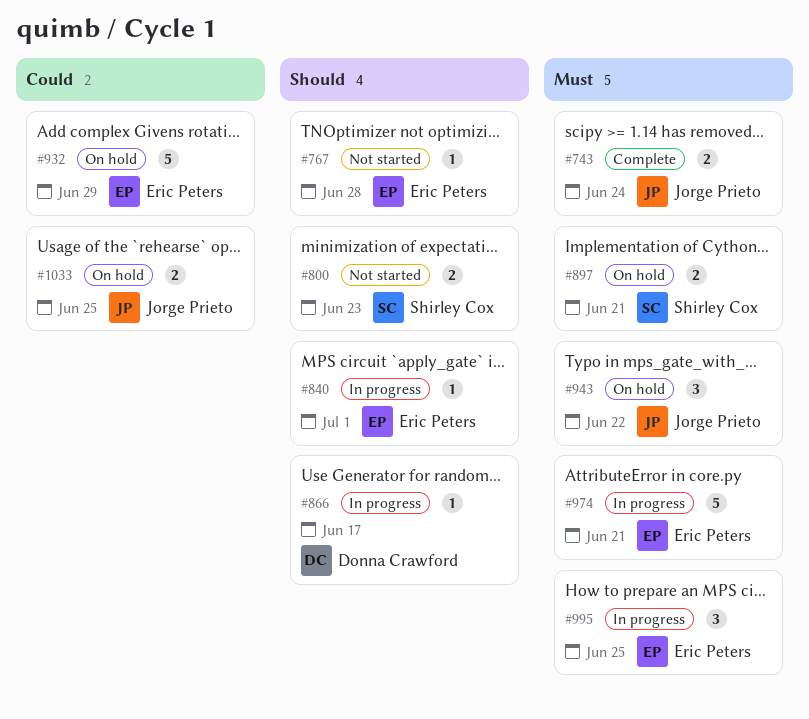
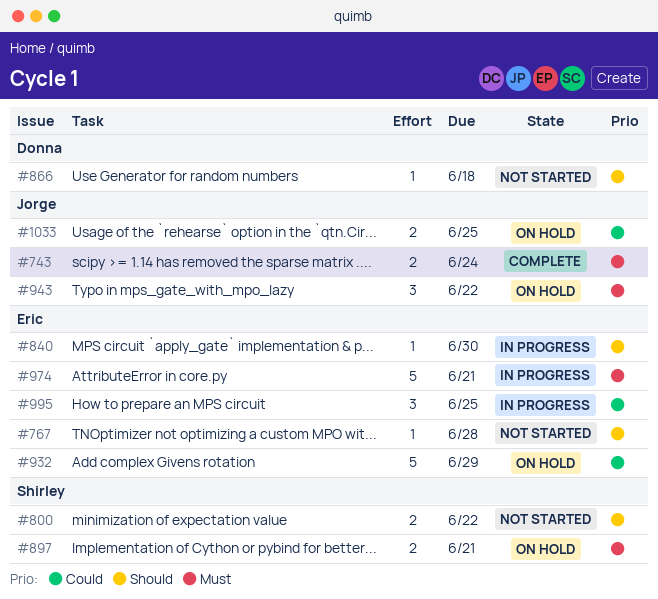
#800, due: Jun 23 -> Jun 22
#840, due: Jul 1 -> Jun 30
#866, status: In progress -> Not started
#866, due: Jun 17 -> Jun 18
#995, priority: Must -> Could

